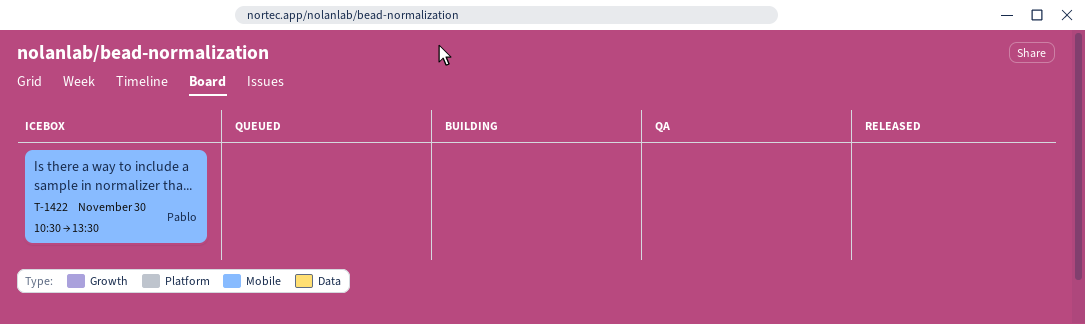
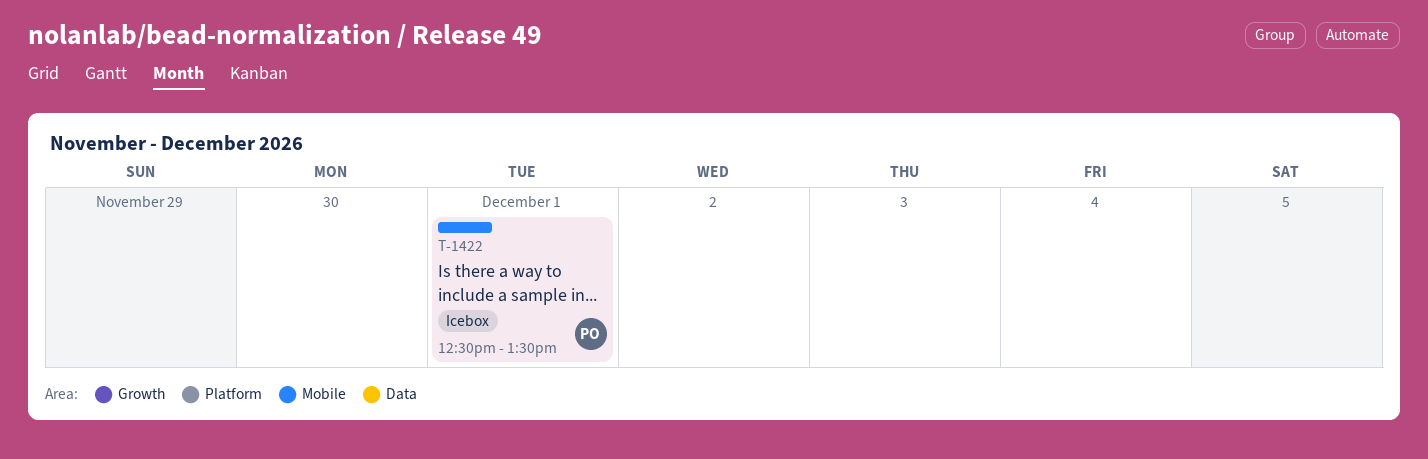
T-1422, day: Nov 30 -> Dec 1
T-1422, begins: 10:30 -> 12:30

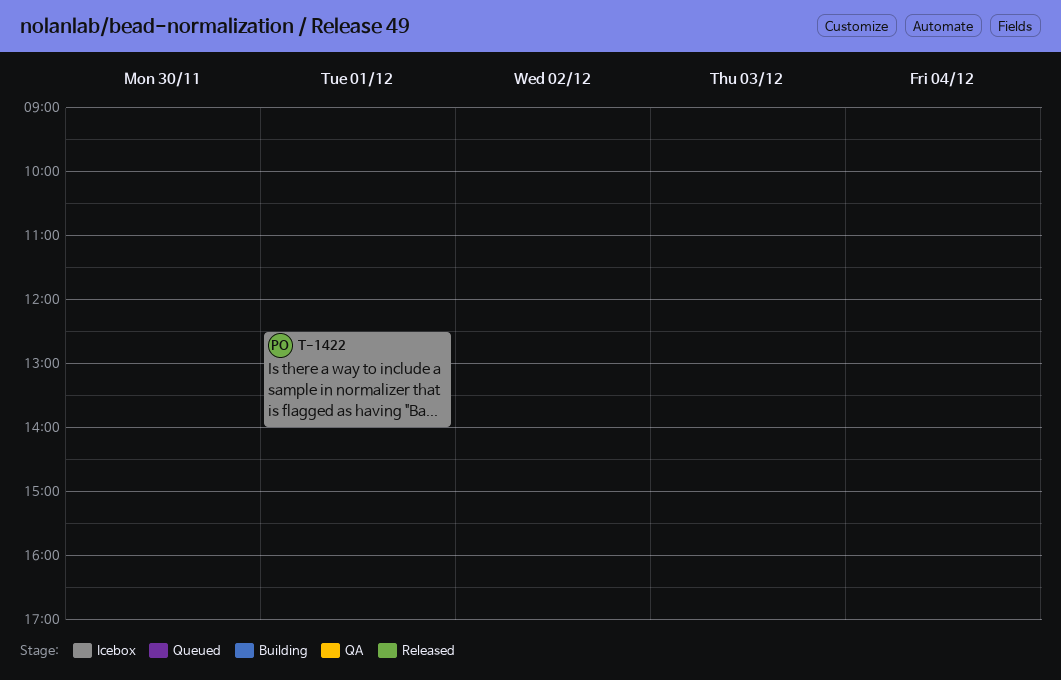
T-1422, ends: 13:30 -> 14:00

